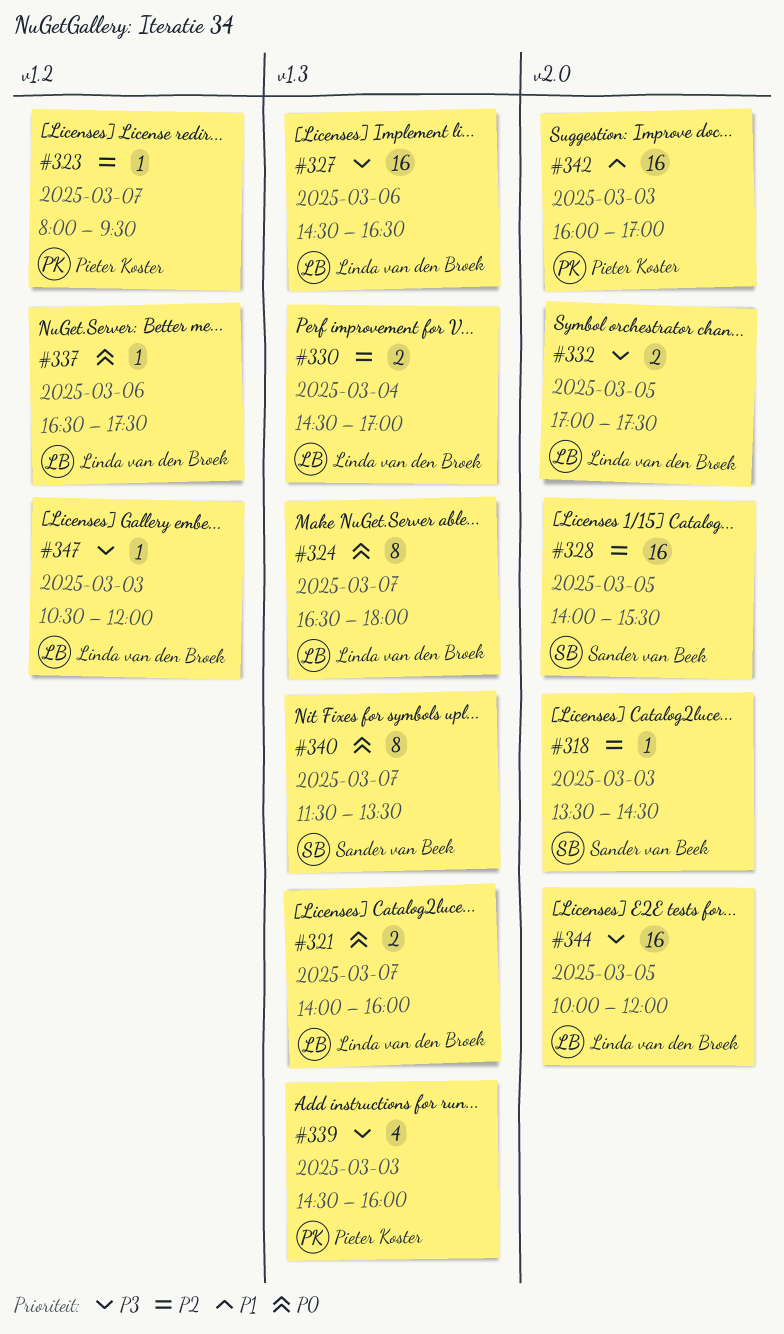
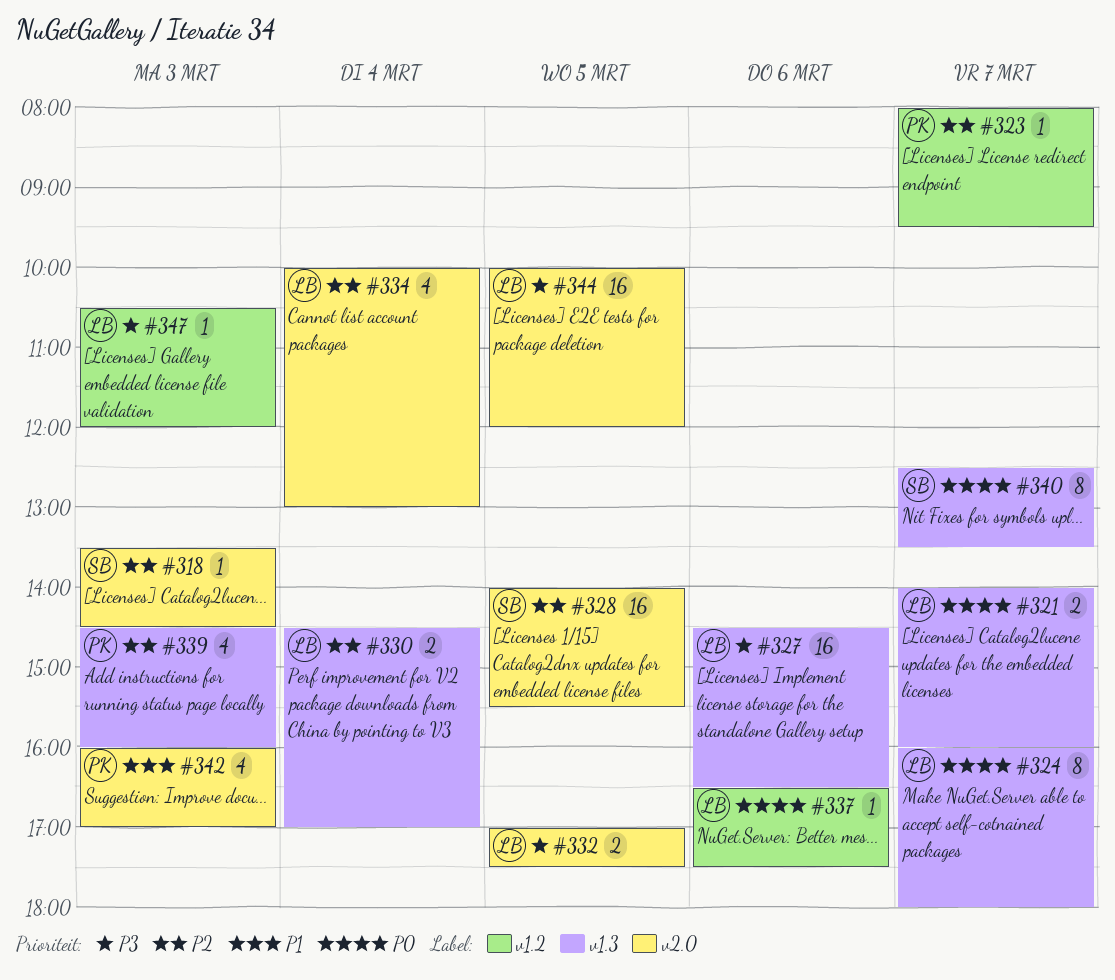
#324, begins: 16:30 -> 16:00
#334: none -> present
#339, priority: P3 -> P2
#340, begins: 11:30 -> 12:30
#342, estimate: 16 -> 4

